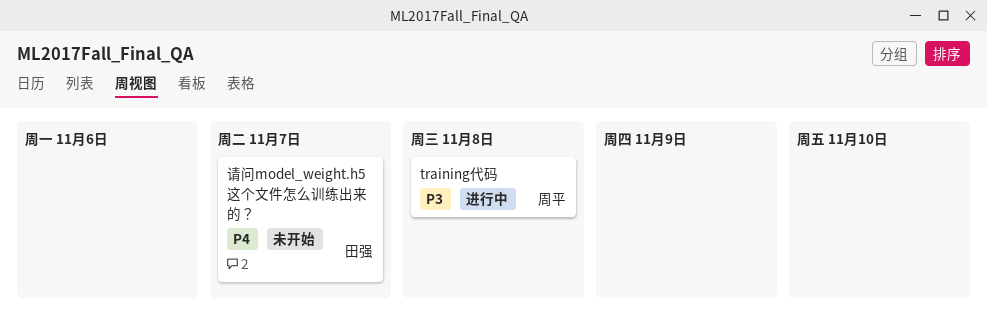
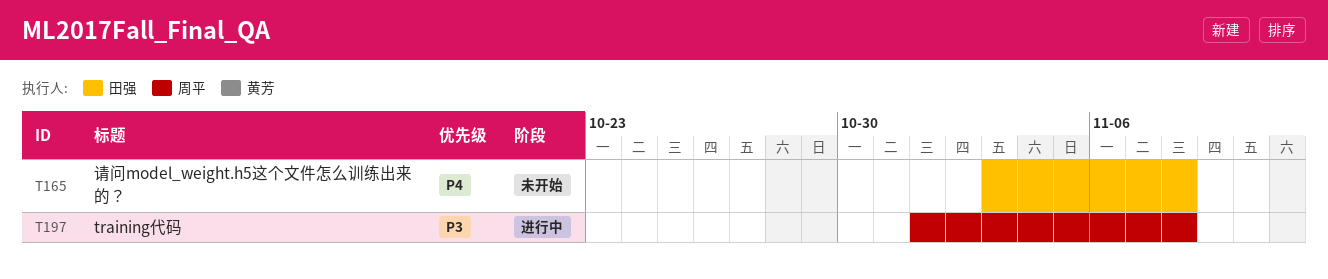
请问model_weight.h5这个文件怎么训练出来的？, due: Nov 7 -> Nov 8

